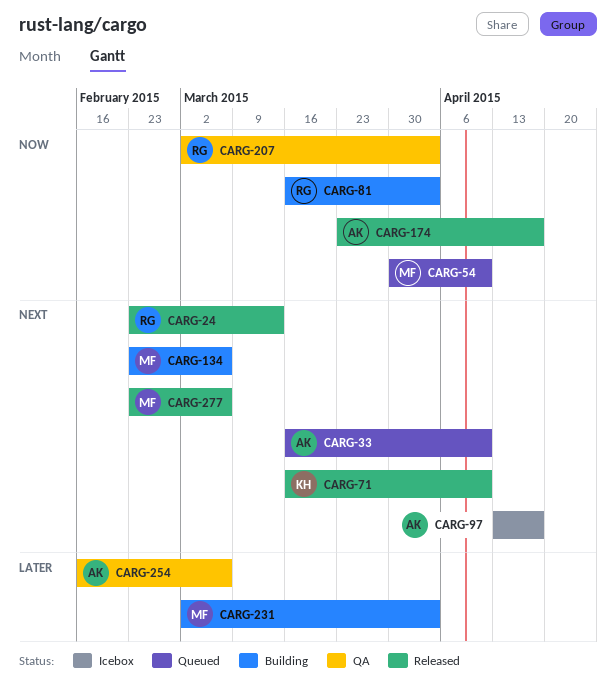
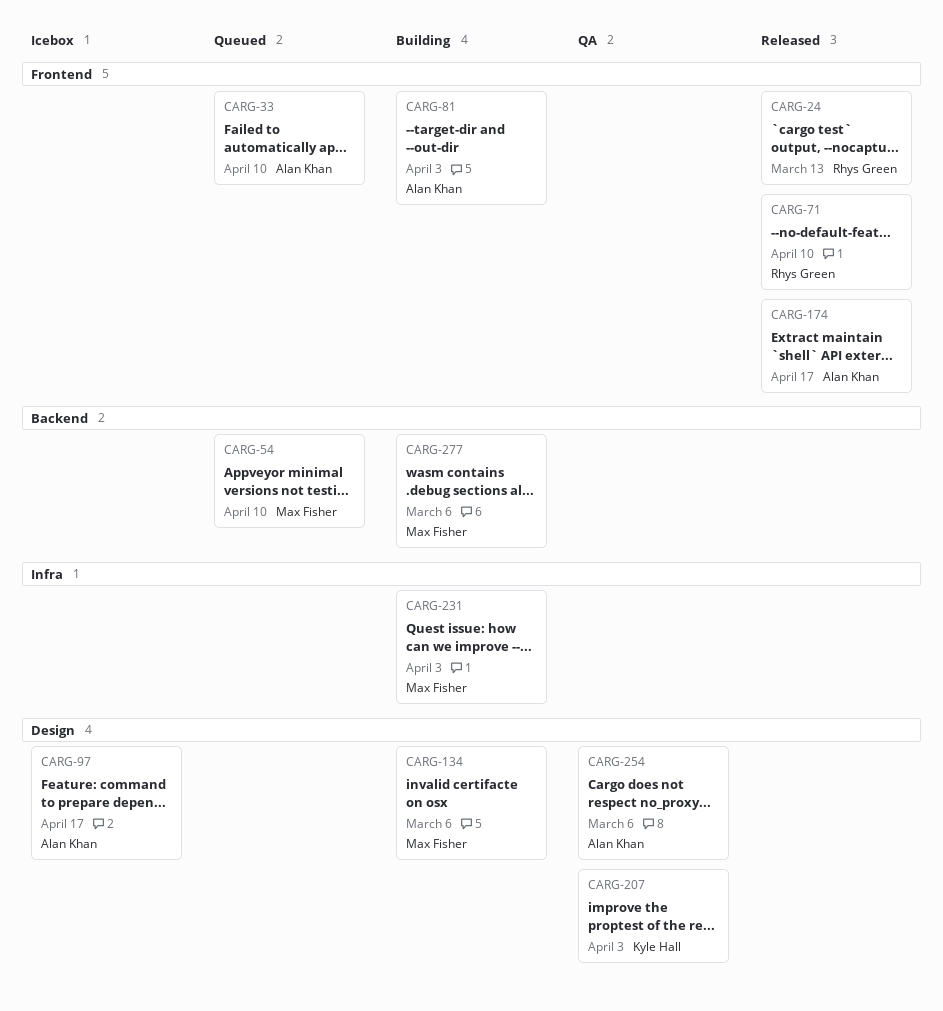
CARG-71, owner: Kyle Hall -> Rhys Green
CARG-81, owner: Rhys Green -> Alan Khan
CARG-207, owner: Rhys Green -> Kyle Hall
CARG-277, status: Released -> Building

